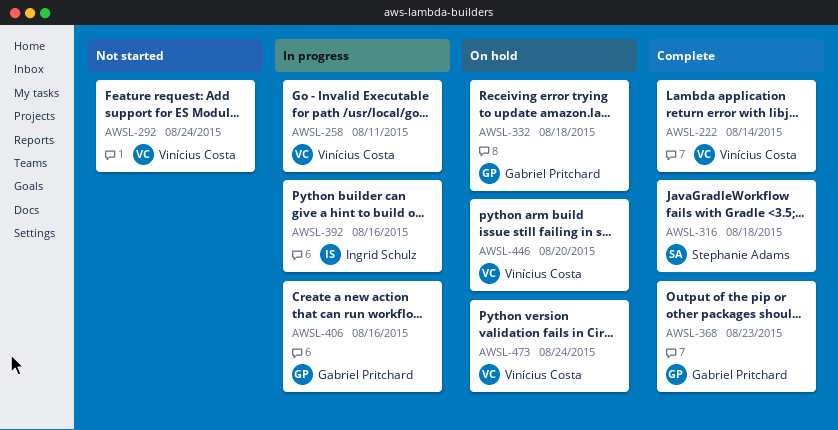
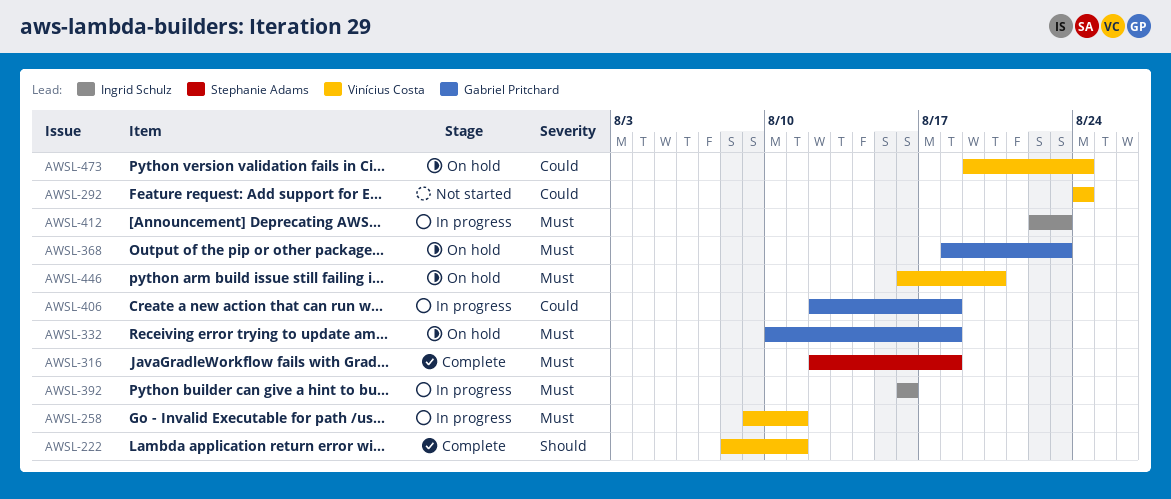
AWSL-222, due: Aug 14 -> Aug 11
AWSL-368, status: Complete -> On hold
AWSL-406, due: Aug 16 -> Aug 18
AWSL-412: none -> present

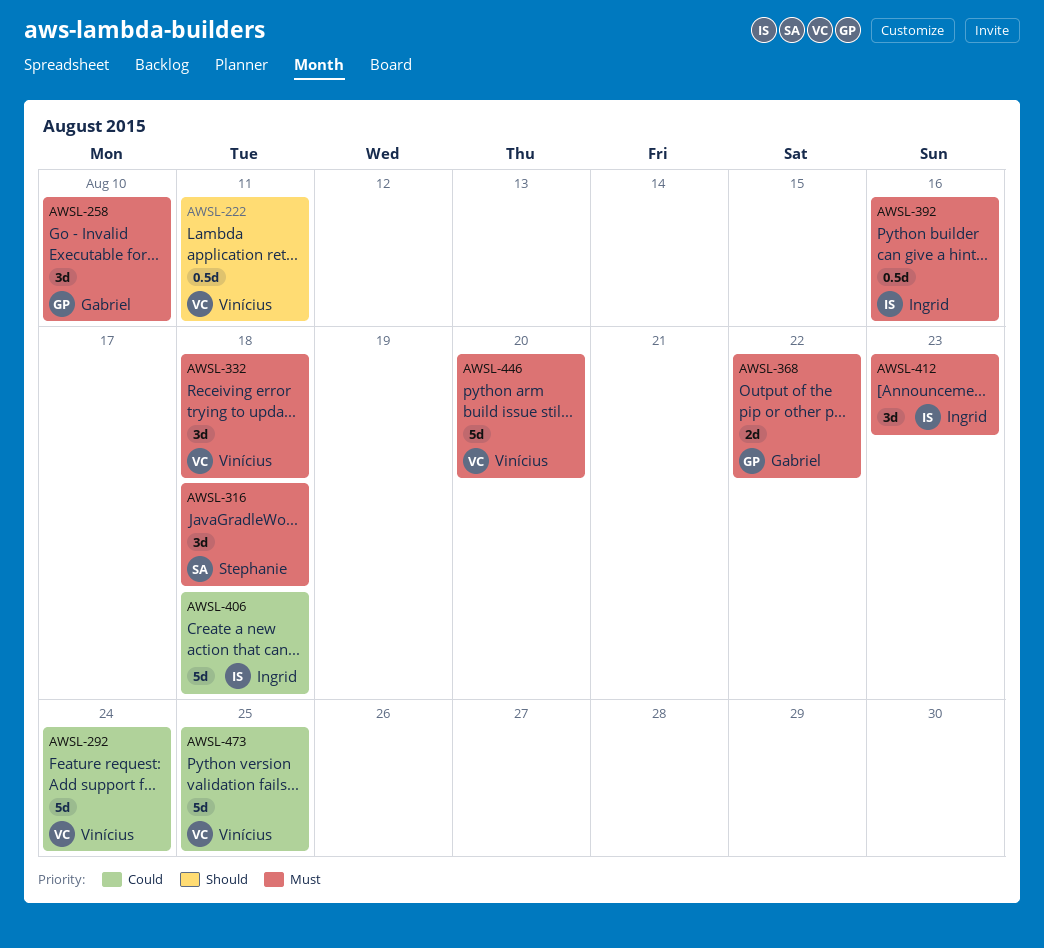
AWSL-258, owner: Vinícius Costa -> Gabriel Pritchard
AWSL-258, due: Aug 11 -> Aug 10
AWSL-332, owner: Gabriel Pritchard -> Vinícius Costa
AWSL-368, due: Aug 23 -> Aug 22
AWSL-406, owner: Gabriel Pritchard -> Ingrid Schulz
AWSL-473, due: Aug 24 -> Aug 25

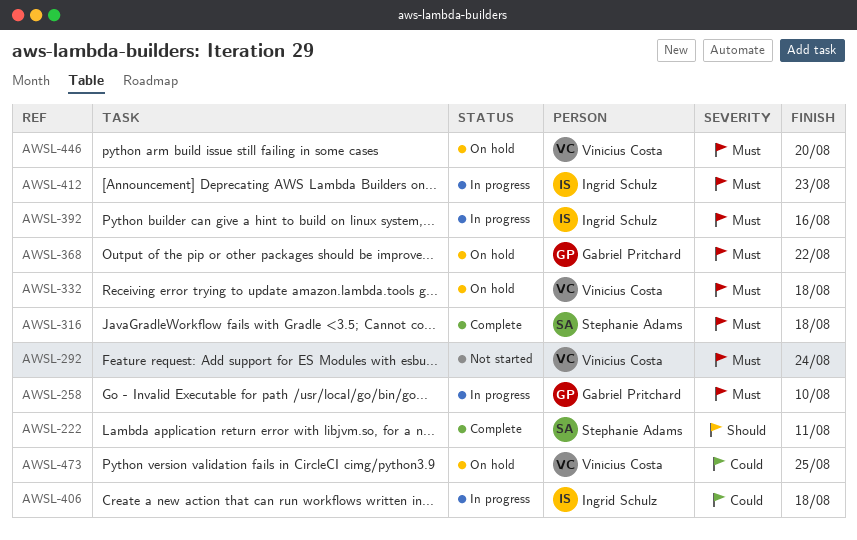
AWSL-222, owner: Vinícius Costa -> Stephanie Adams
AWSL-292, priority: Could -> Must

